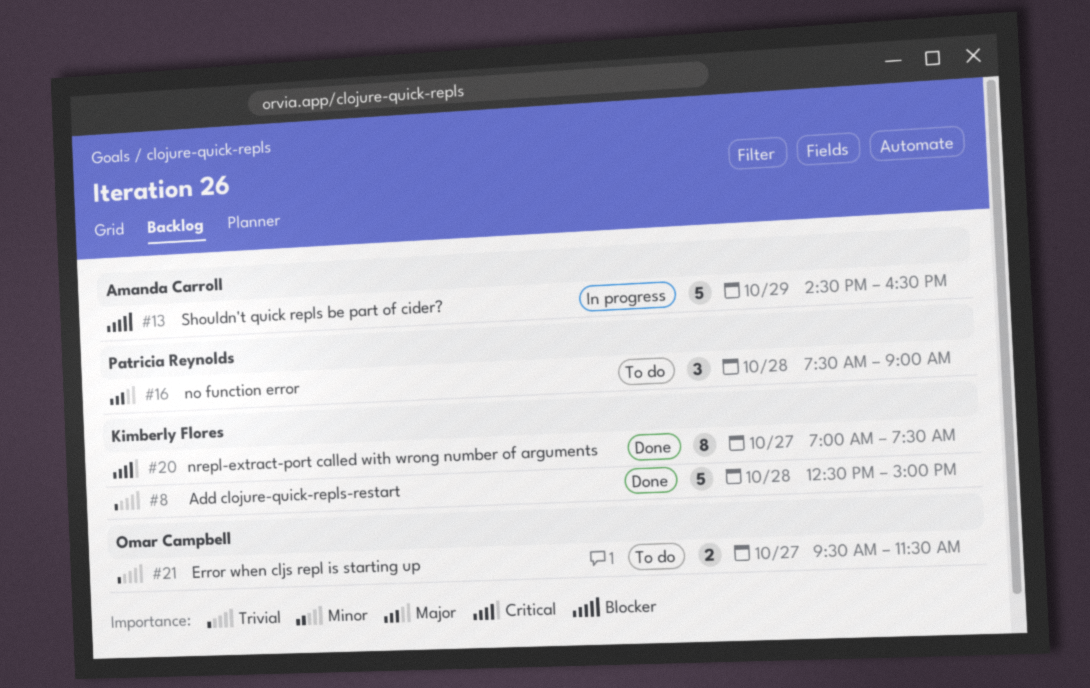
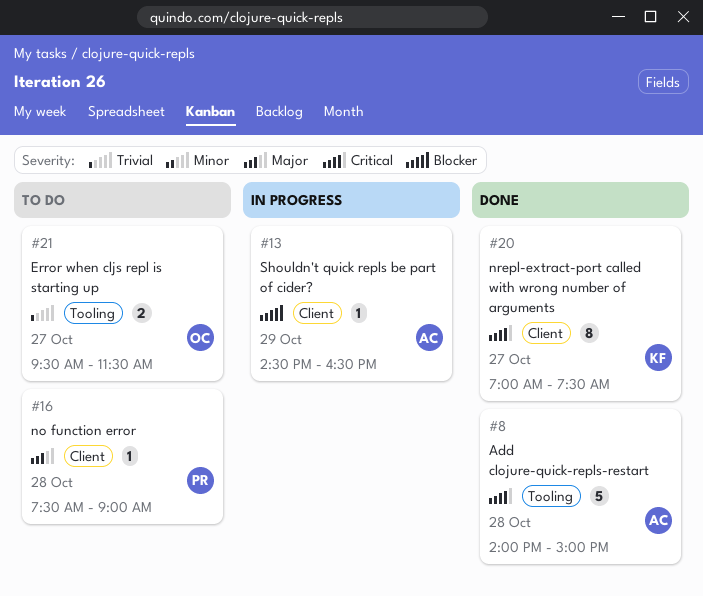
#8, owner: Kimberly Flores -> Amanda Carroll
#8, priority: Trivial -> Critical
#8, begins: 12:30 -> 14:00
#13, estimate: 5 -> 1
#16, estimate: 3 -> 1

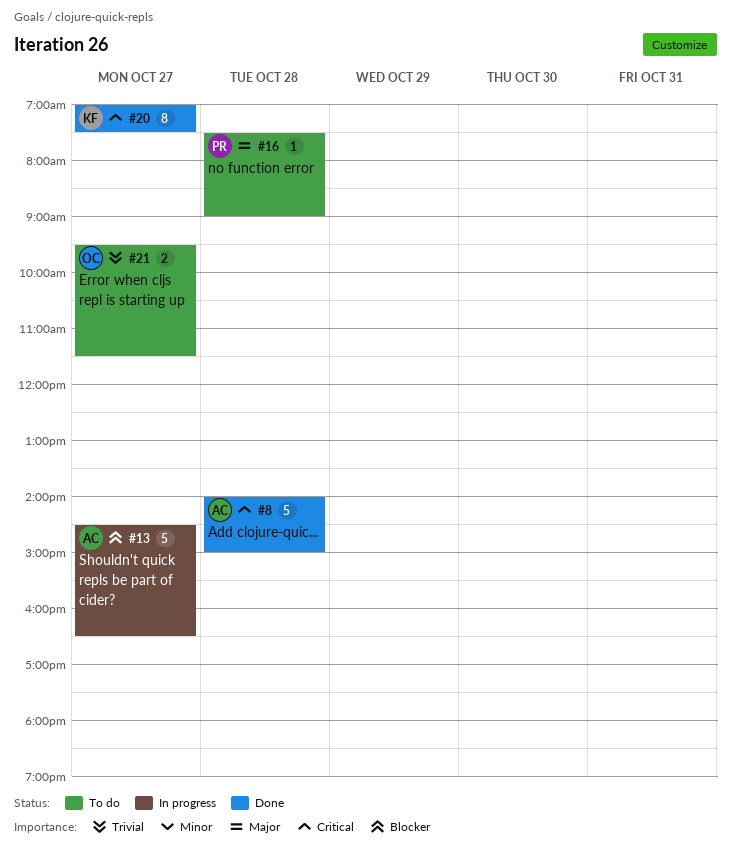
#13, estimate: 1 -> 5
#13, day: Oct 29 -> Oct 27

